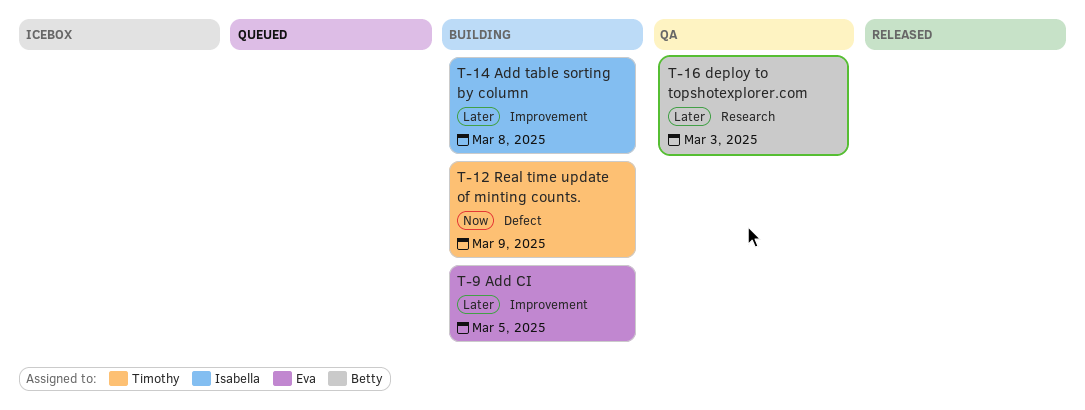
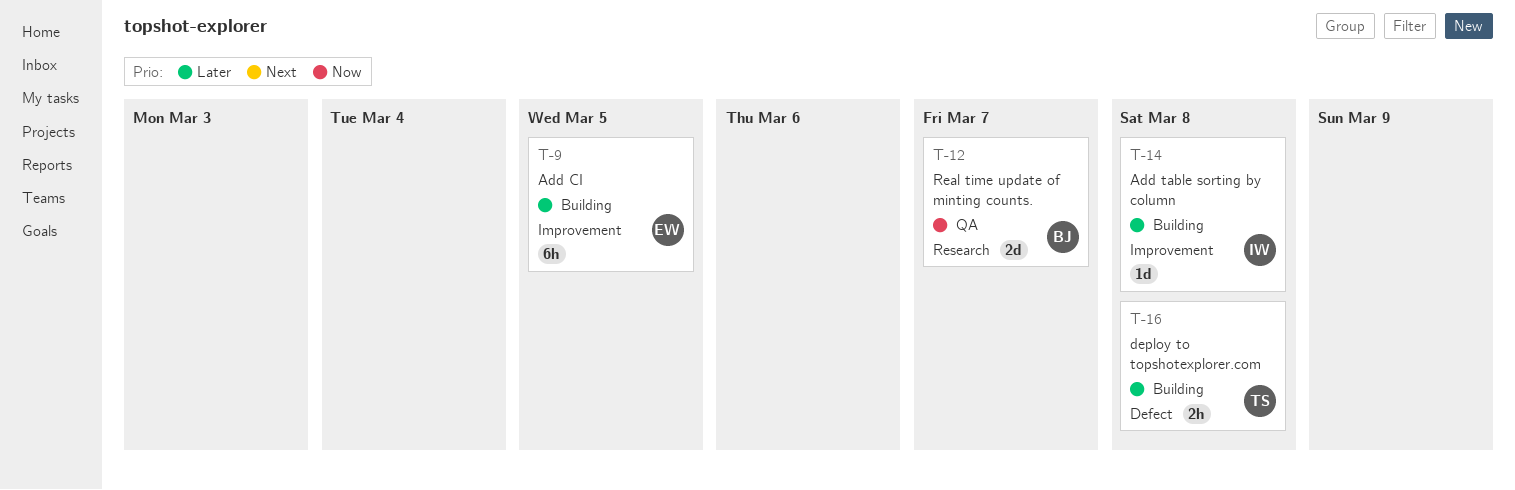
T-12, status: Building -> QA
T-12, owner: Timothy -> Betty
T-12, label: Defect -> Research
T-12, due: Mar 9 -> Mar 7
T-16, status: QA -> Building
T-16, owner: Betty -> Timothy
T-16, label: Research -> Defect
T-16, due: Mar 3 -> Mar 8

